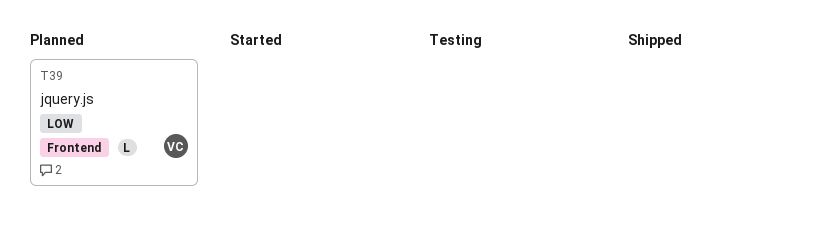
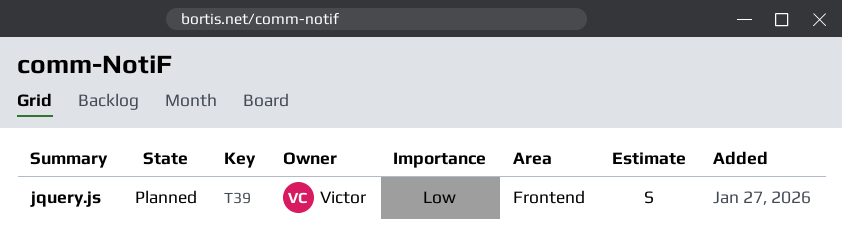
T39, estimate: L -> S

